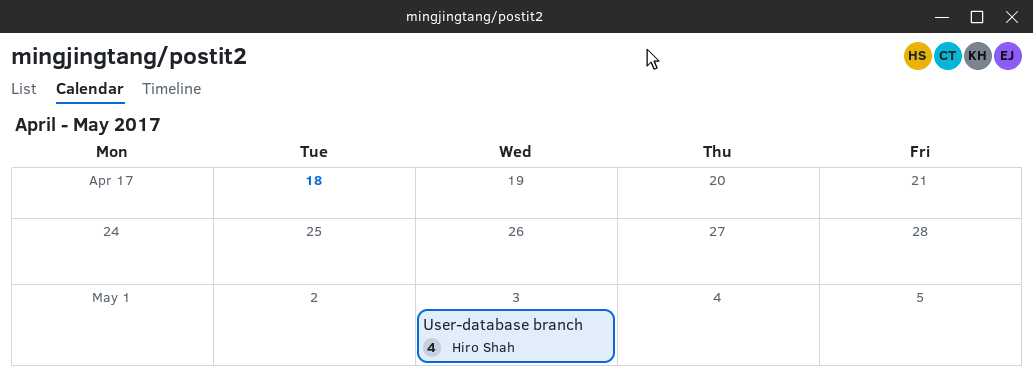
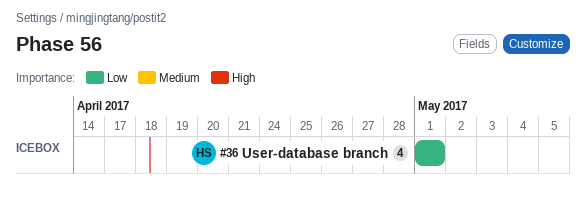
User-database branch, due: May 3 -> May 1

